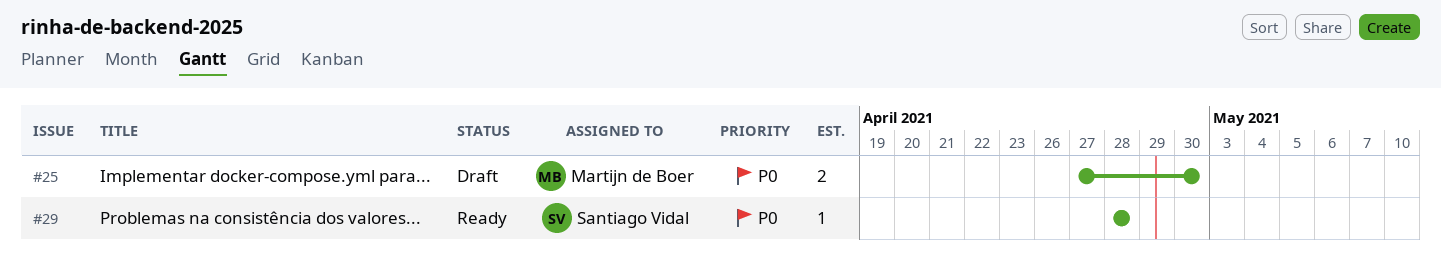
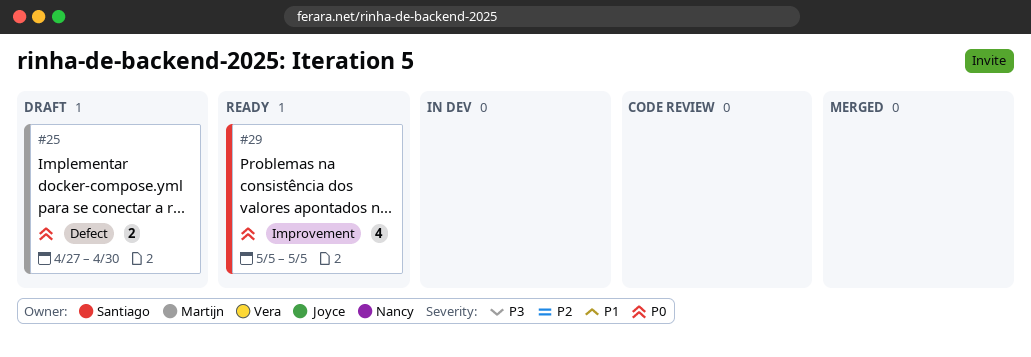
#29, estimate: 1 -> 4
#29, start: Apr 28 -> May 5
#29, due: Apr 28 -> May 5

